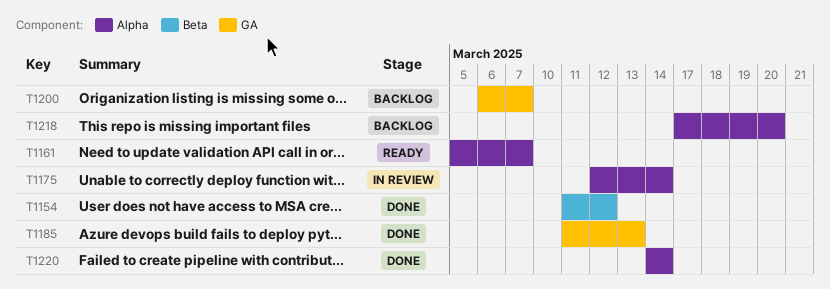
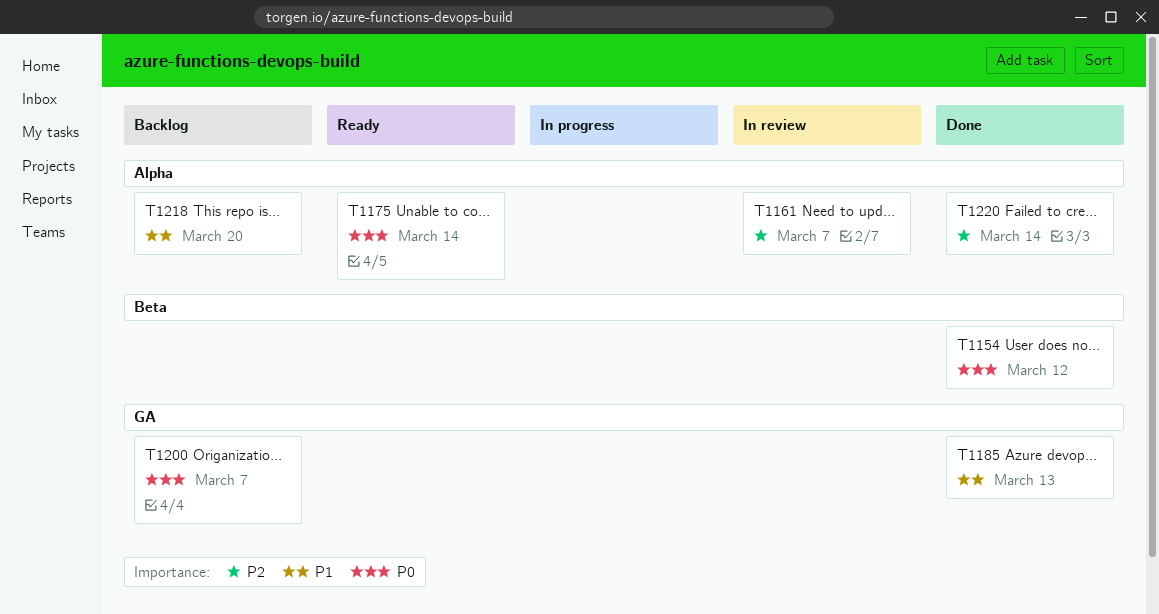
T1161, status: Ready -> In review
T1175, status: In review -> Ready

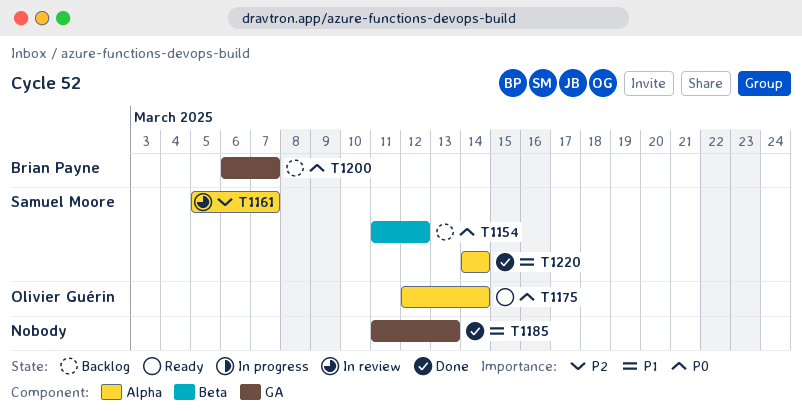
T1154, status: Done -> Backlog
T1218: present -> none
T1220, priority: P2 -> P1

